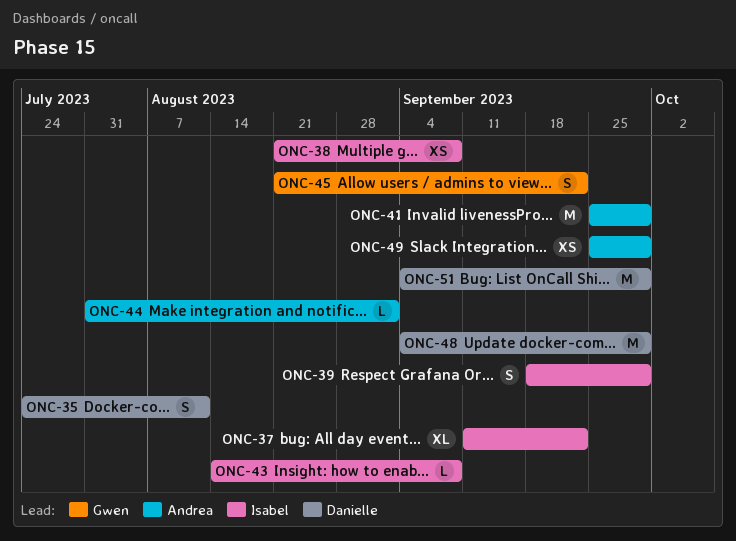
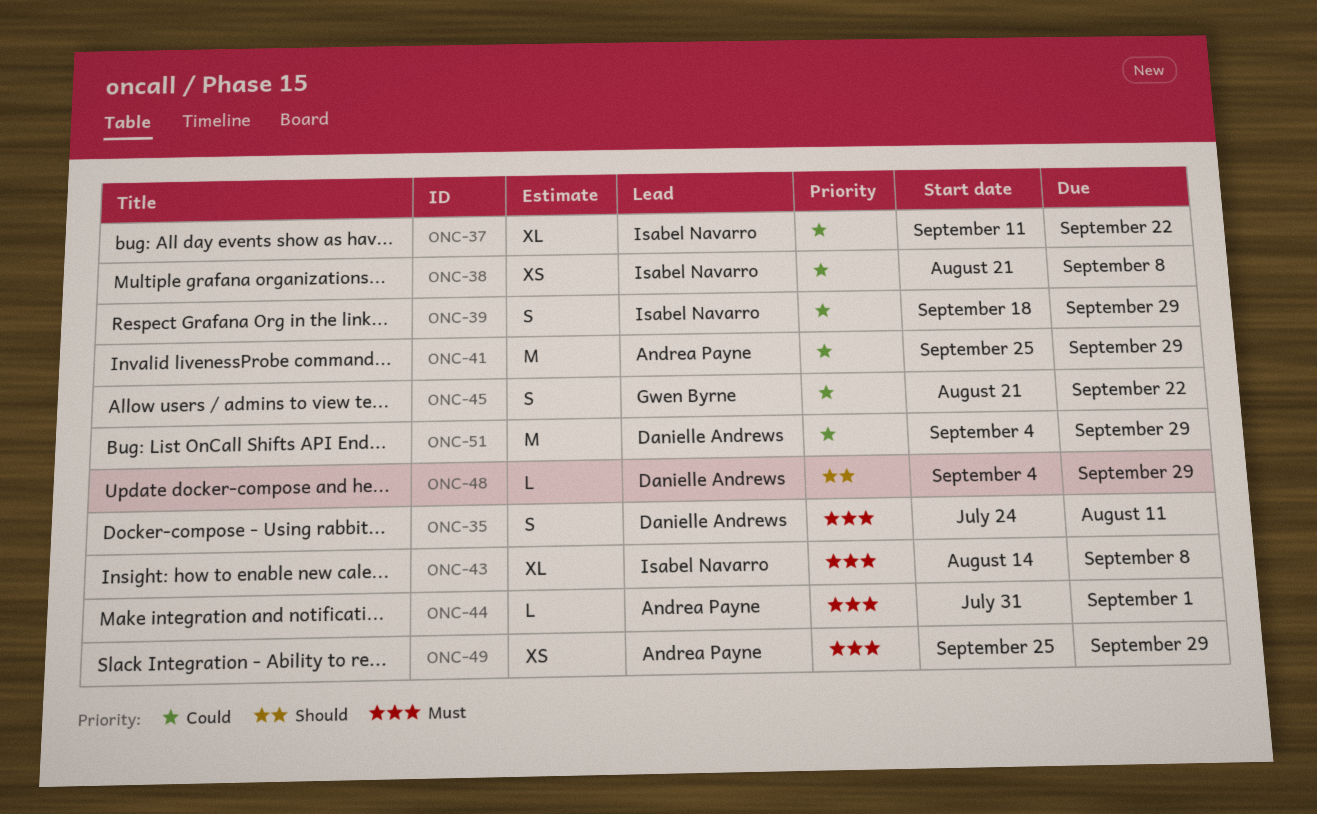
ONC-43, estimate: L -> XL
ONC-48, estimate: M -> L

